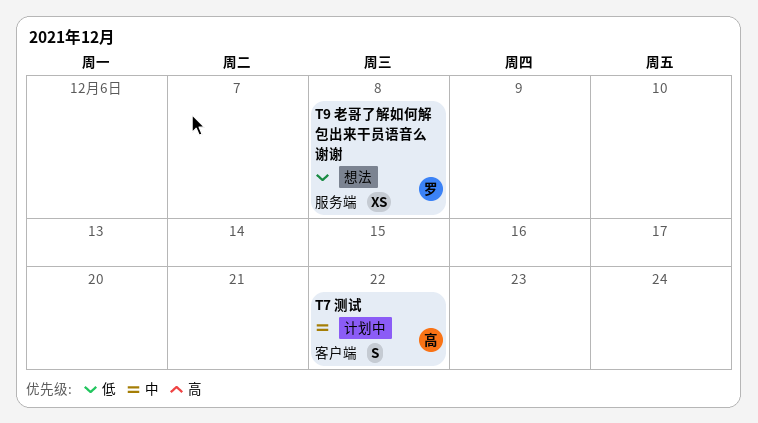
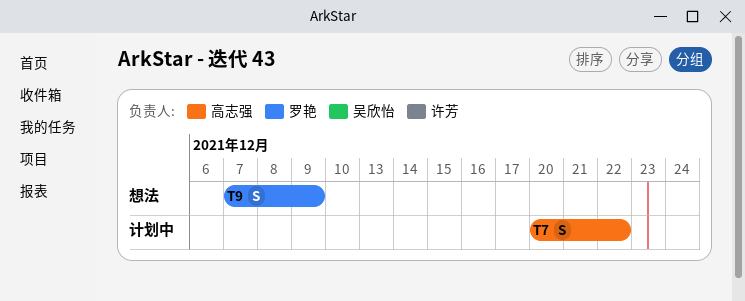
T9, estimate: XS -> S
T9, due: Dec 8 -> Dec 9

